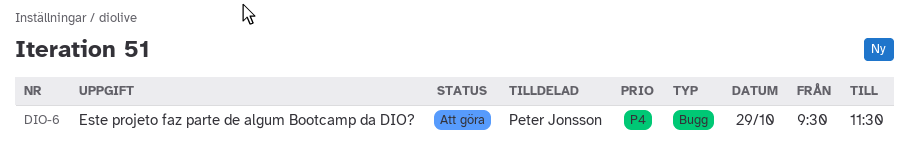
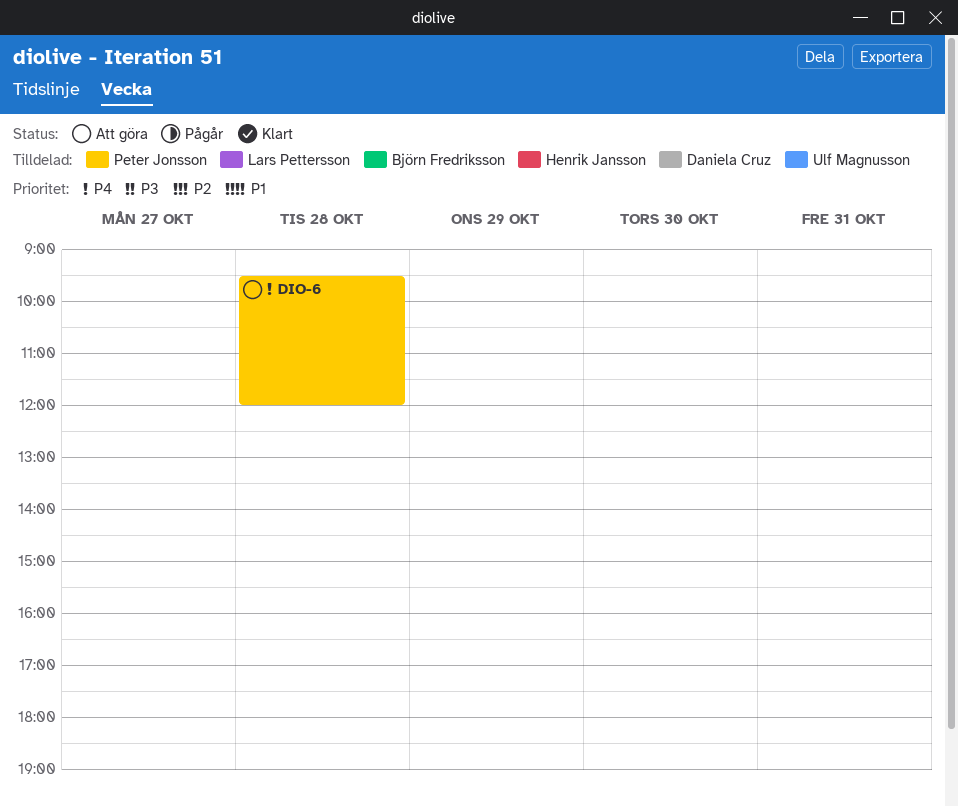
DIO-6, day: Oct 29 -> Oct 28
DIO-6, ends: 11:30 -> 12:00

